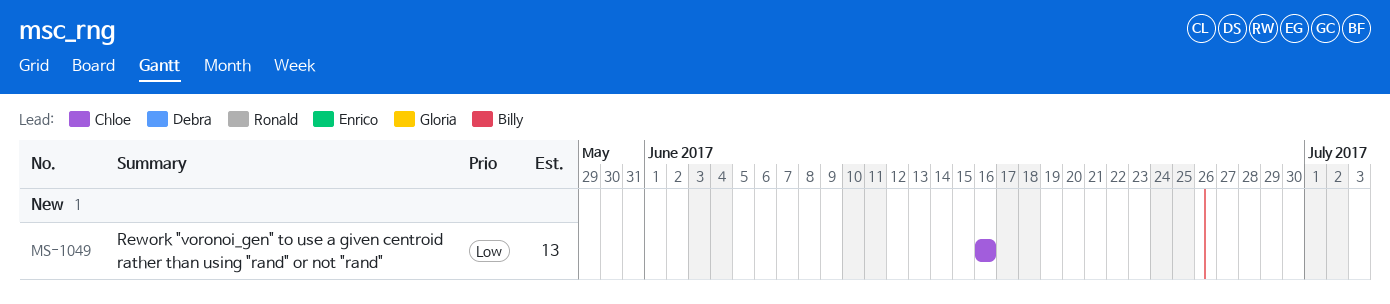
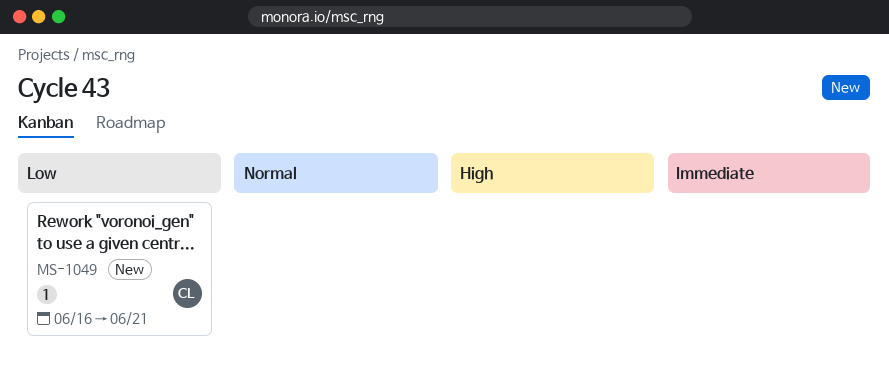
MS-1049, estimate: 13 -> 1
MS-1049, due: Jun 16 -> Jun 21

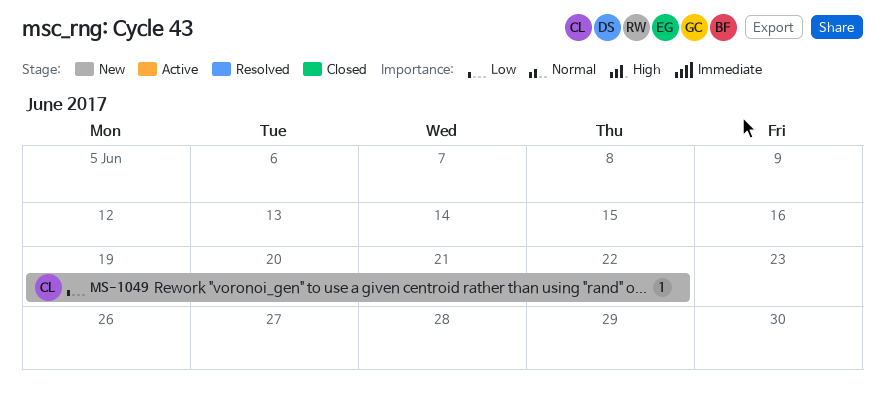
MS-1049, start: Jun 16 -> Jun 19
MS-1049, due: Jun 21 -> Jun 22

